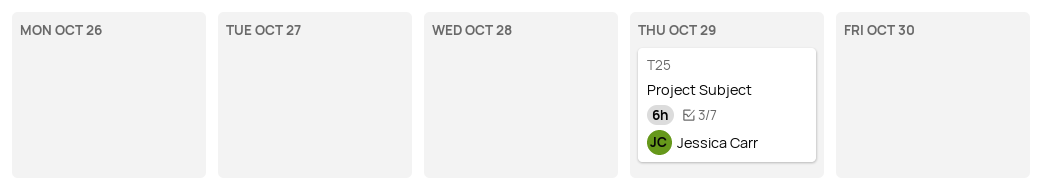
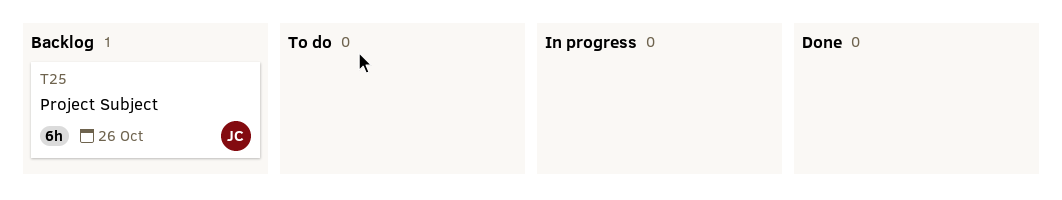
T25, due: Oct 29 -> Oct 26

